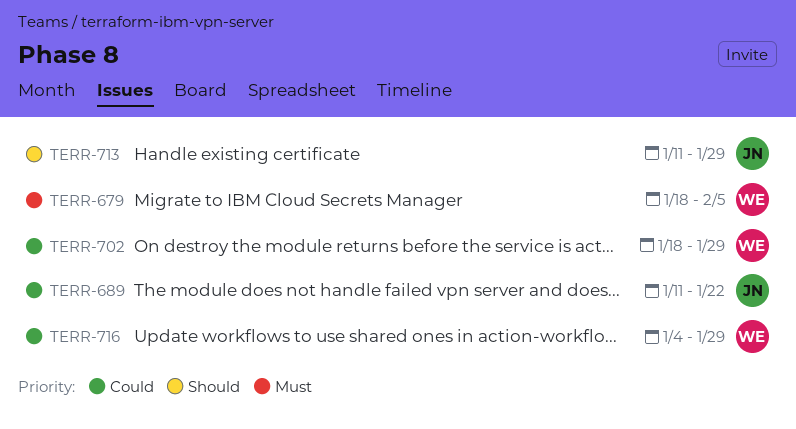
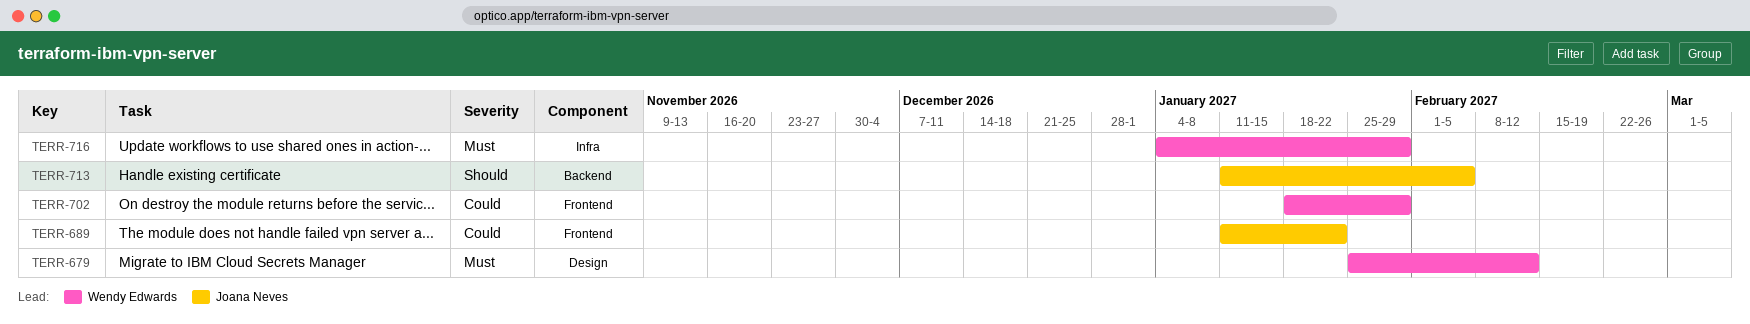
TERR-679, start: Jan 18 -> Jan 25
TERR-679, due: Feb 5 -> Feb 12
TERR-713, due: Jan 29 -> Feb 5
TERR-716, priority: Could -> Must

